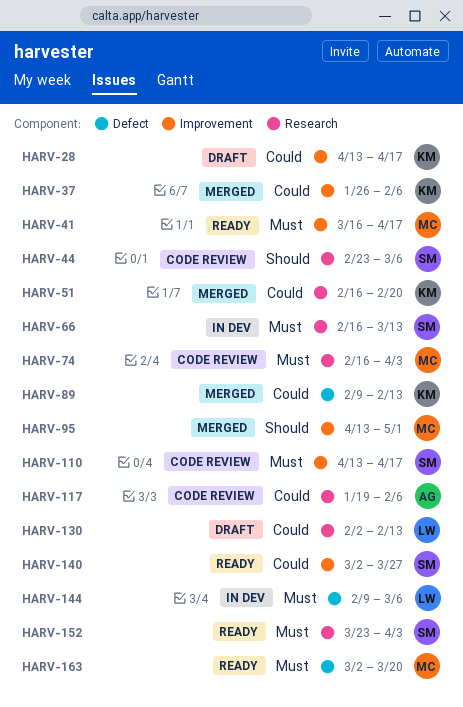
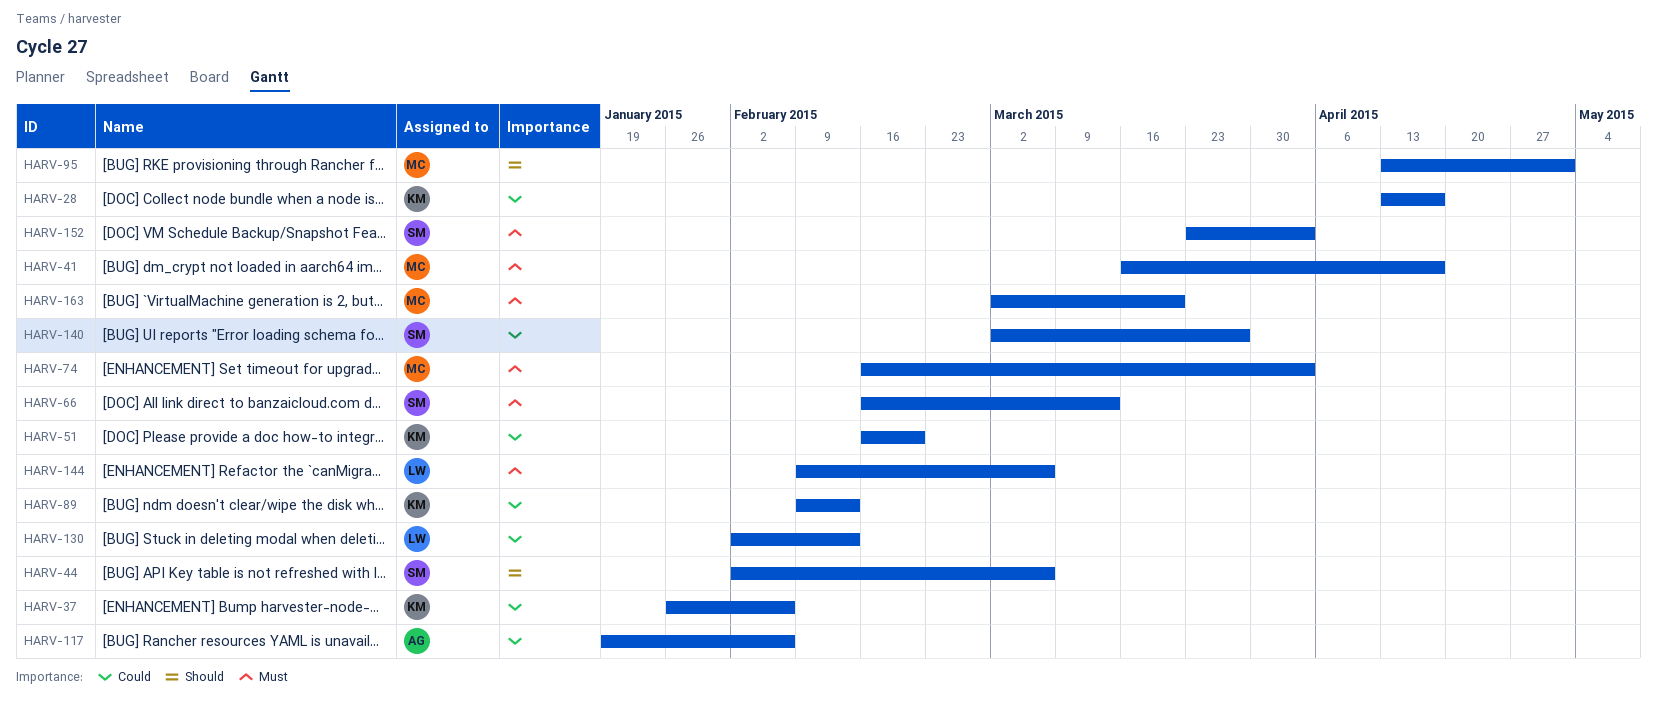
HARV-44, start: Feb 23 -> Feb 2
HARV-110: present -> none

